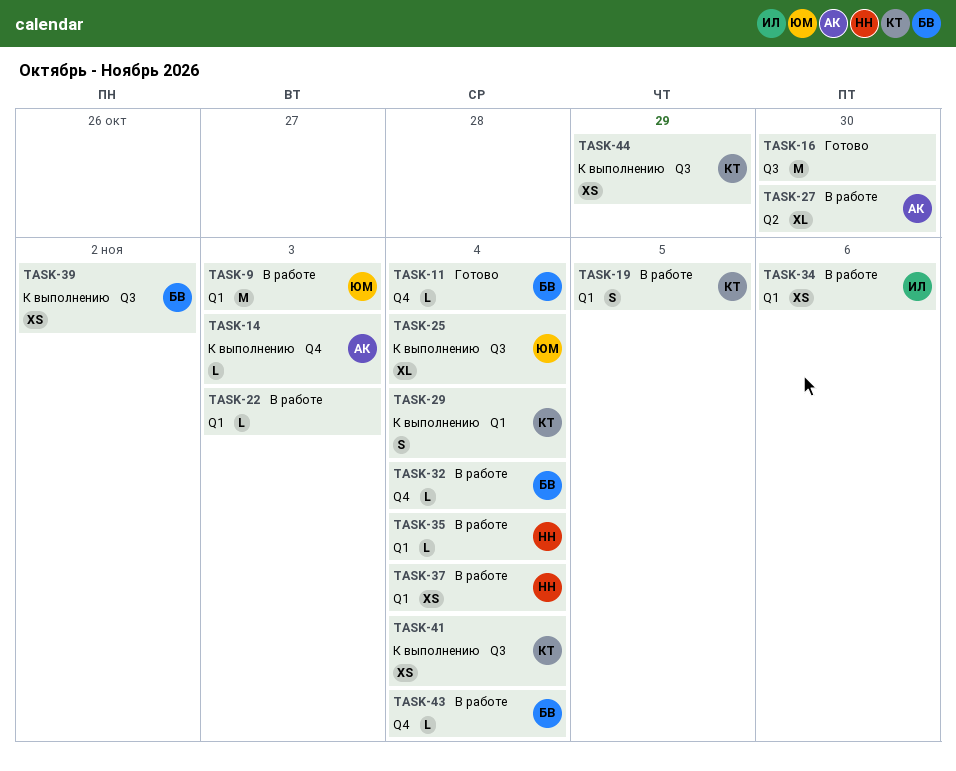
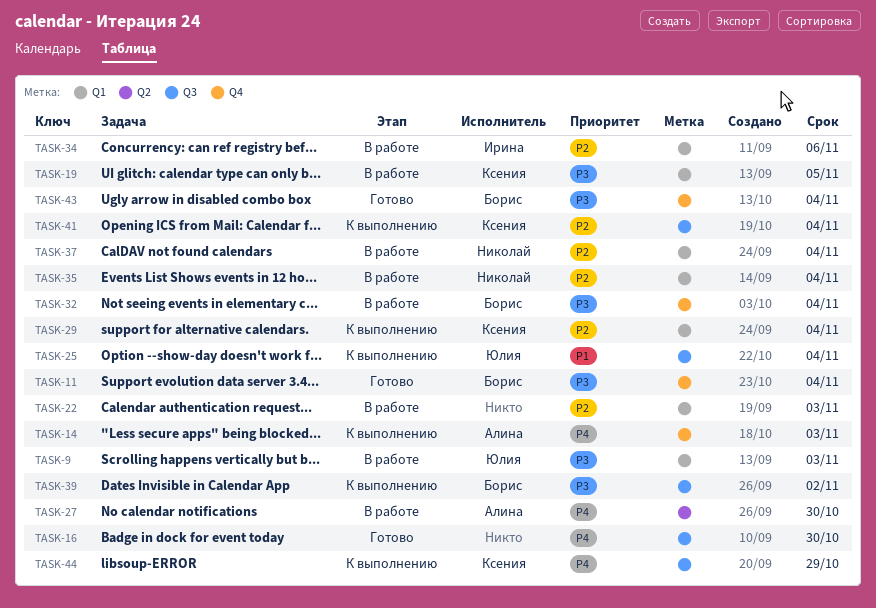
TASK-43, status: В работе -> Готово

